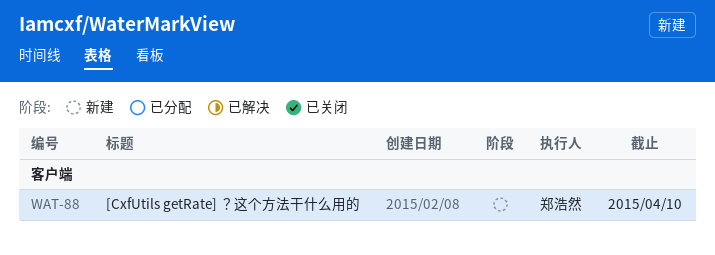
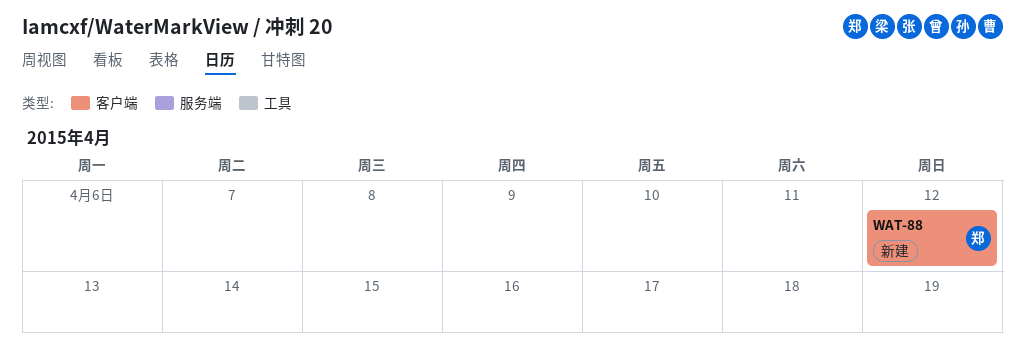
WAT-88, due: Apr 10 -> Apr 12

